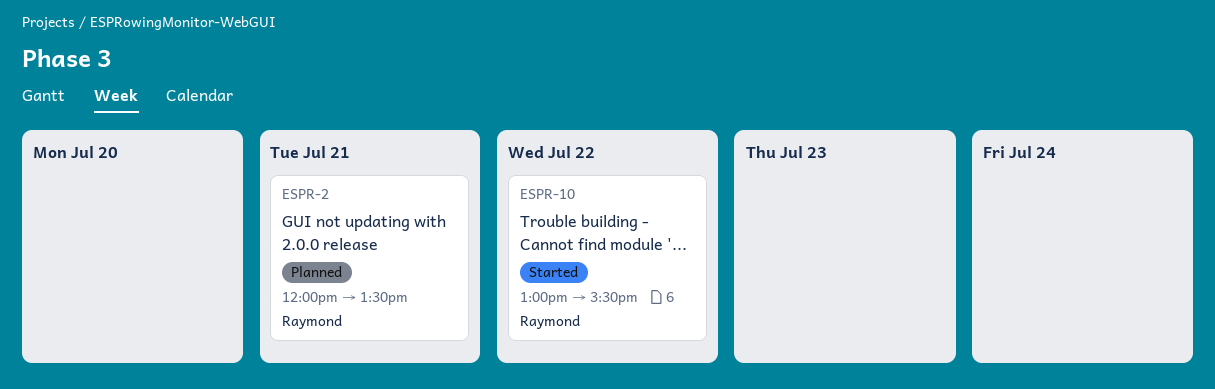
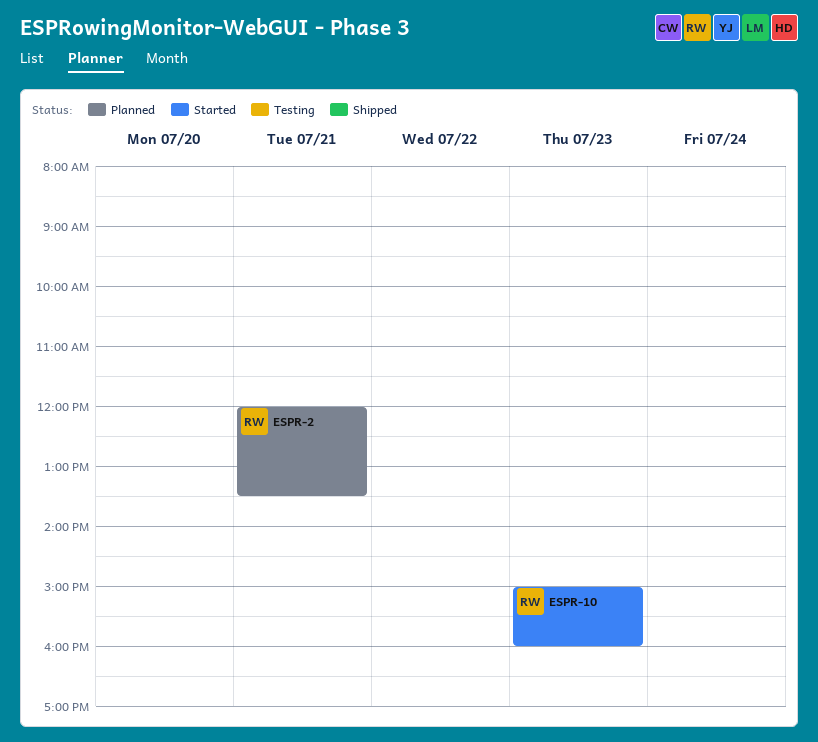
ESPR-10, day: Jul 22 -> Jul 23
ESPR-10, begins: 13:00 -> 15:00
ESPR-10, ends: 15:30 -> 16:00

